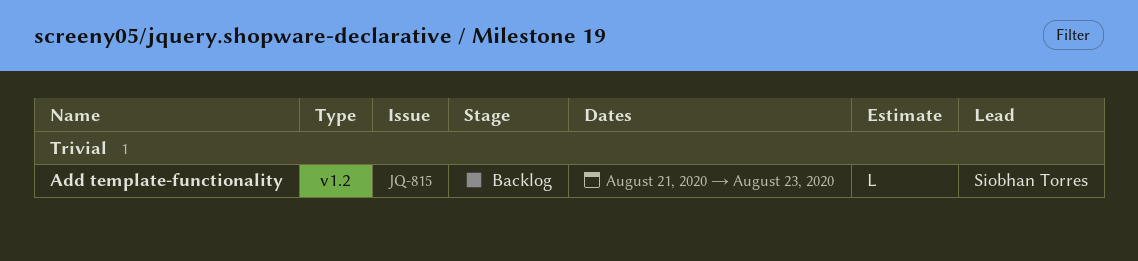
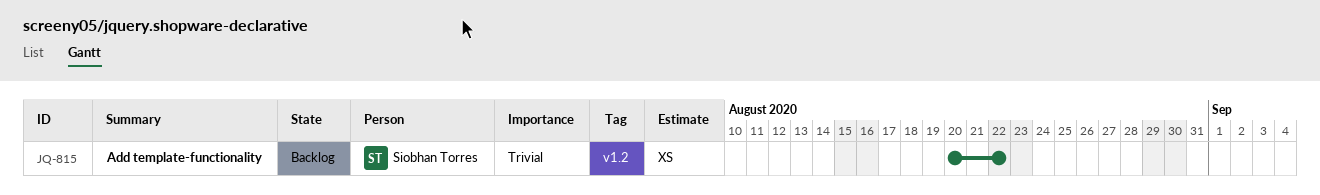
JQ-815, estimate: L -> XS
JQ-815, start: Aug 21 -> Aug 20
JQ-815, due: Aug 23 -> Aug 22

